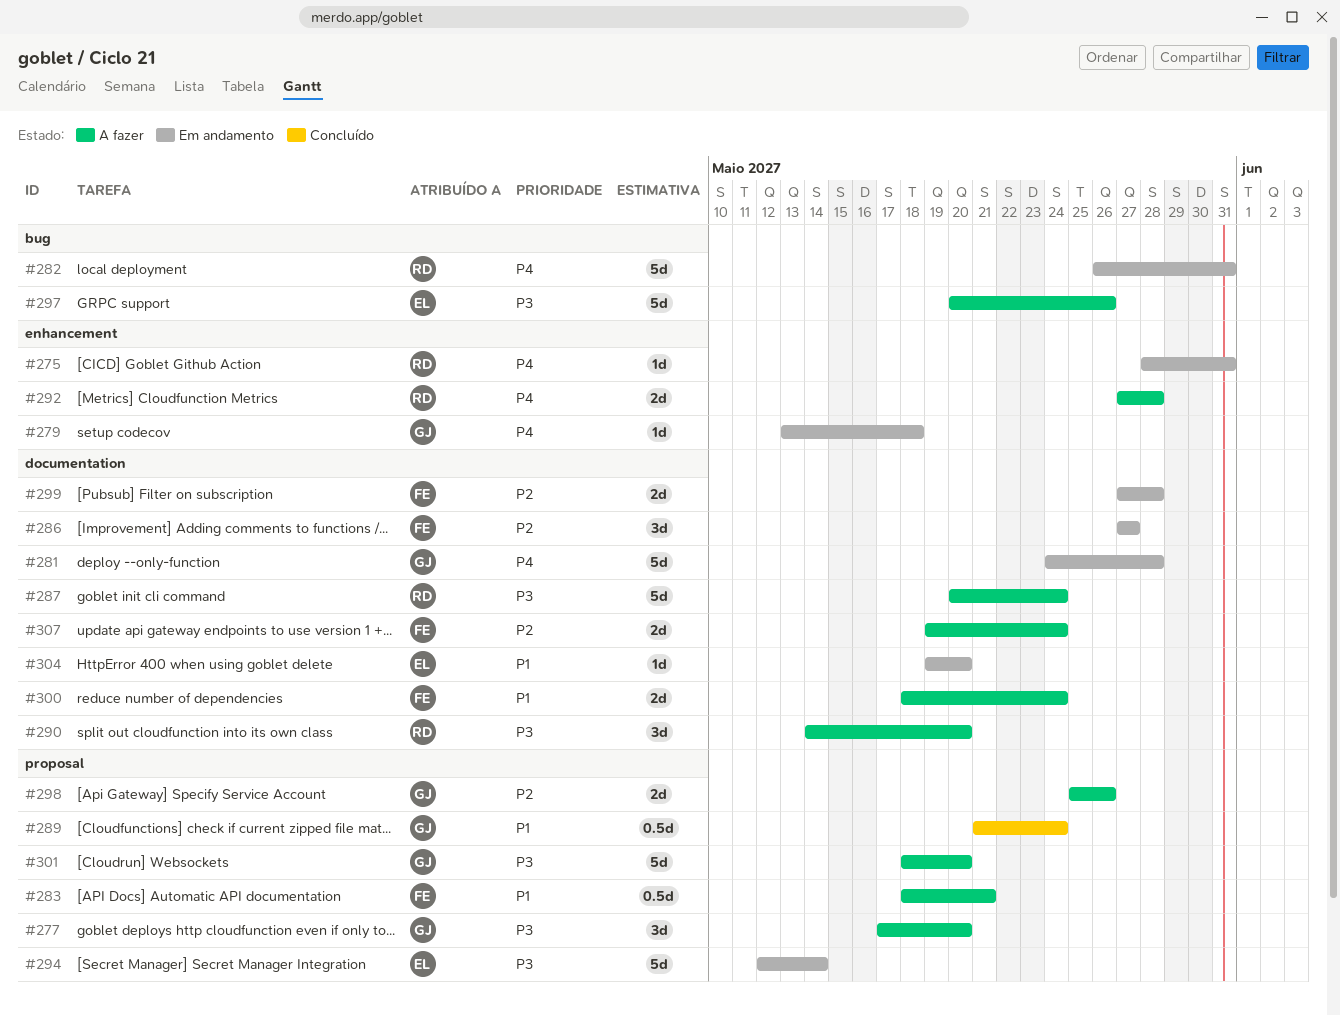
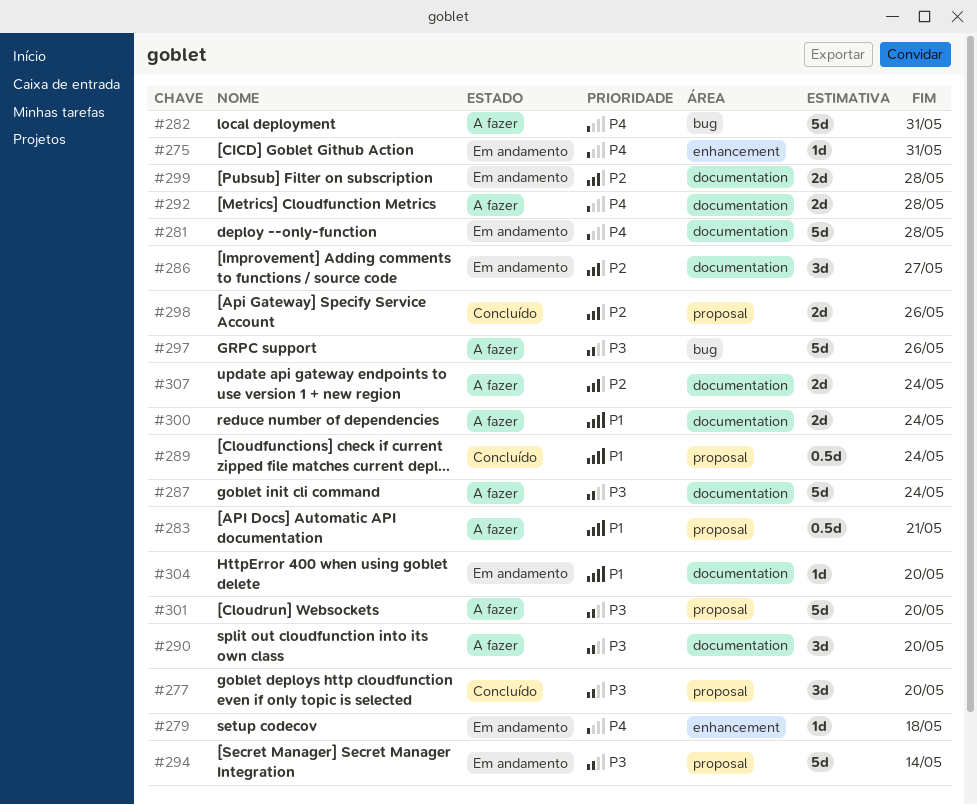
#277, status: A fazer -> Concluído
#282, status: Em andamento -> A fazer
#292, label: enhancement -> documentation
#298, status: A fazer -> Concluído

